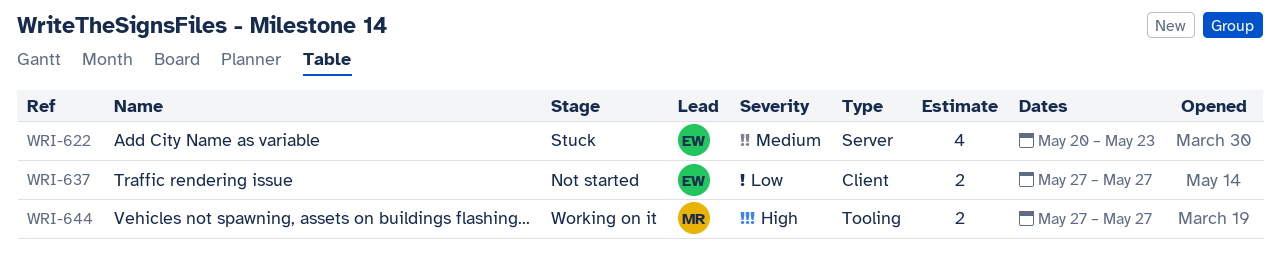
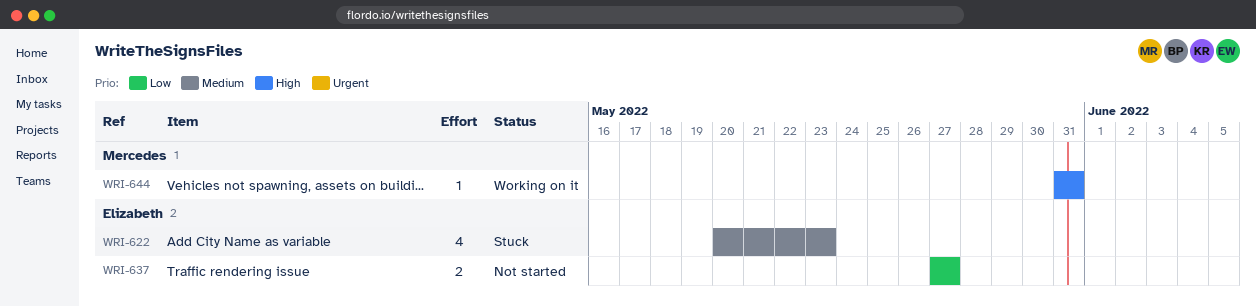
WRI-644, estimate: 2 -> 1
WRI-644, start: May 27 -> May 31
WRI-644, due: May 27 -> May 31

